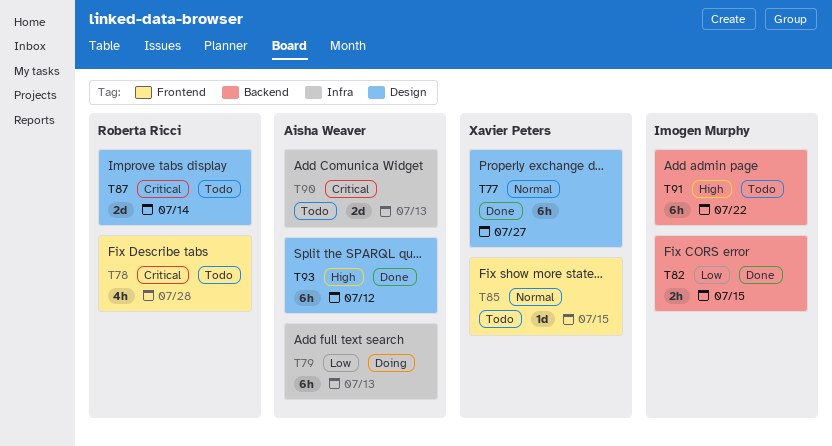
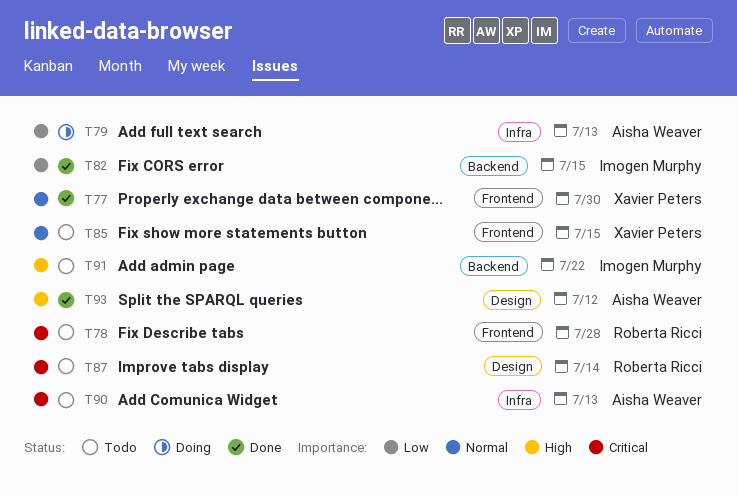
T77, label: Design -> Frontend
T77, due: Jul 27 -> Jul 30

